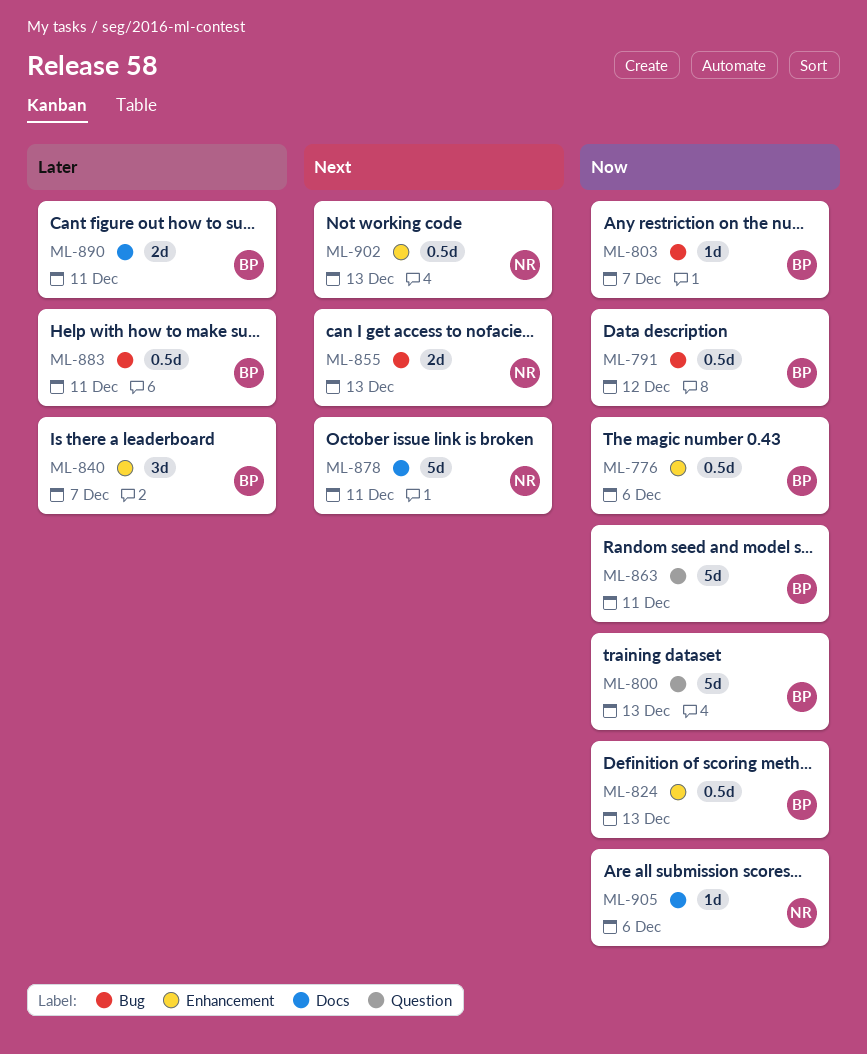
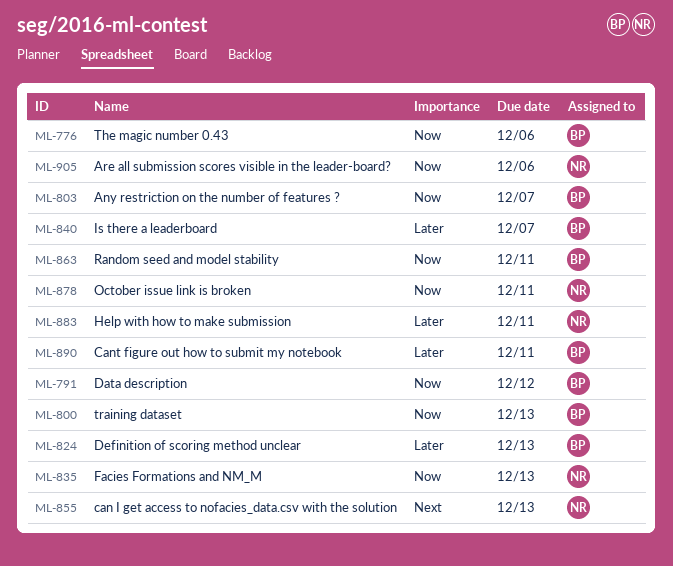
ML-824, priority: Now -> Later
ML-835: none -> present
ML-878, priority: Next -> Now
ML-883, owner: BP -> NR
ML-902: present -> none

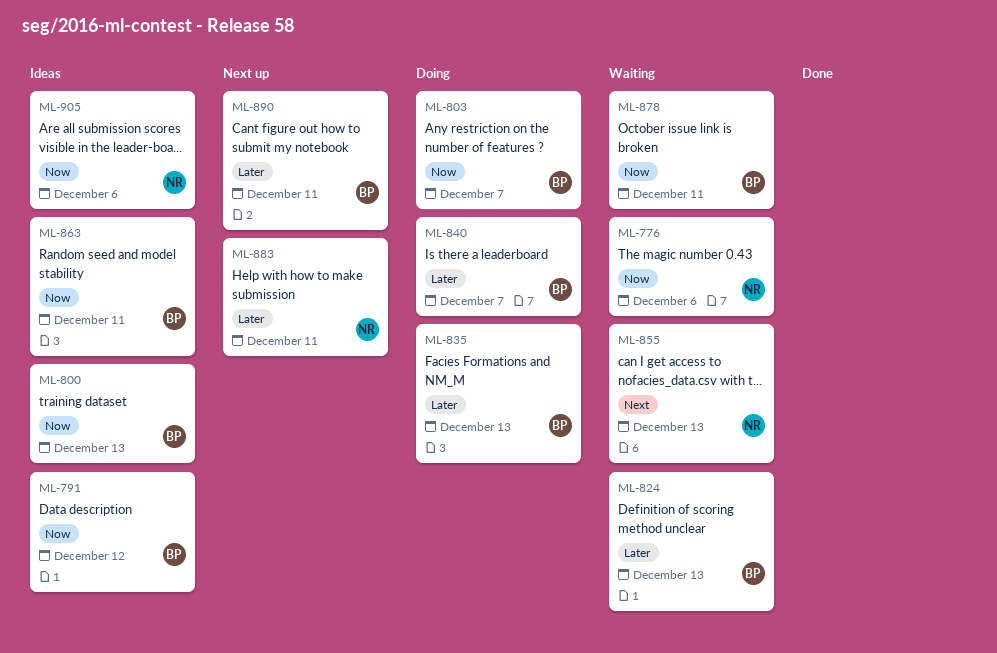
ML-776, owner: BP -> NR
ML-835, owner: NR -> BP
ML-835, priority: Now -> Later
ML-878, owner: NR -> BP

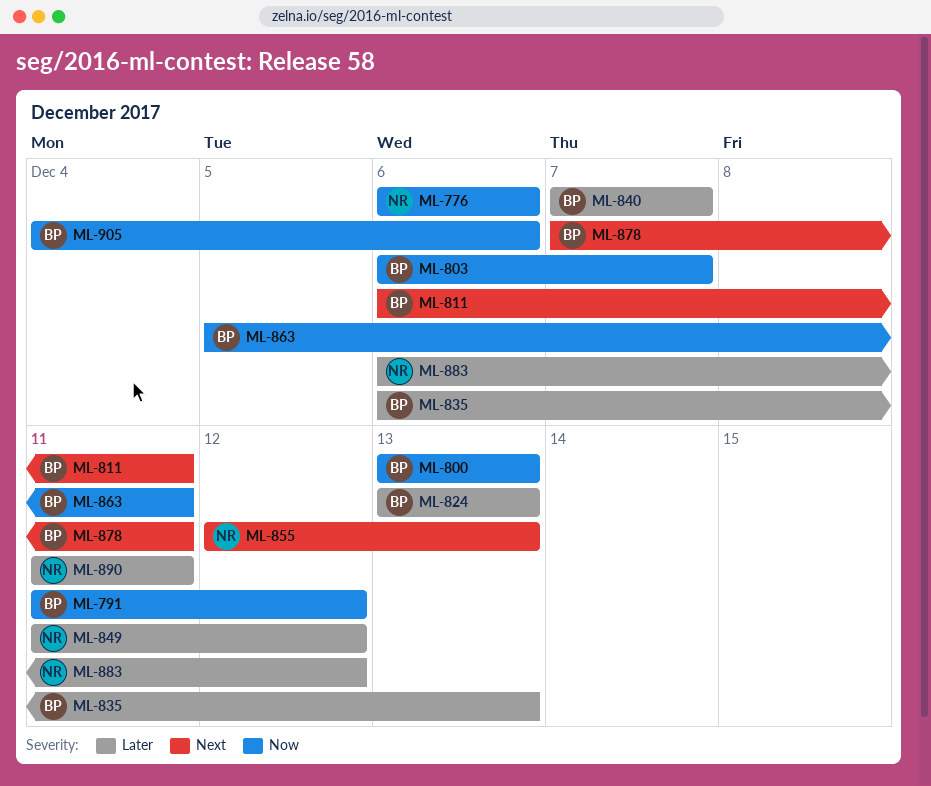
ML-811: none -> present
ML-849: none -> present
ML-878, priority: Now -> Next
ML-883, due: Dec 11 -> Dec 12
ML-890, owner: BP -> NR
ML-905, owner: NR -> BP

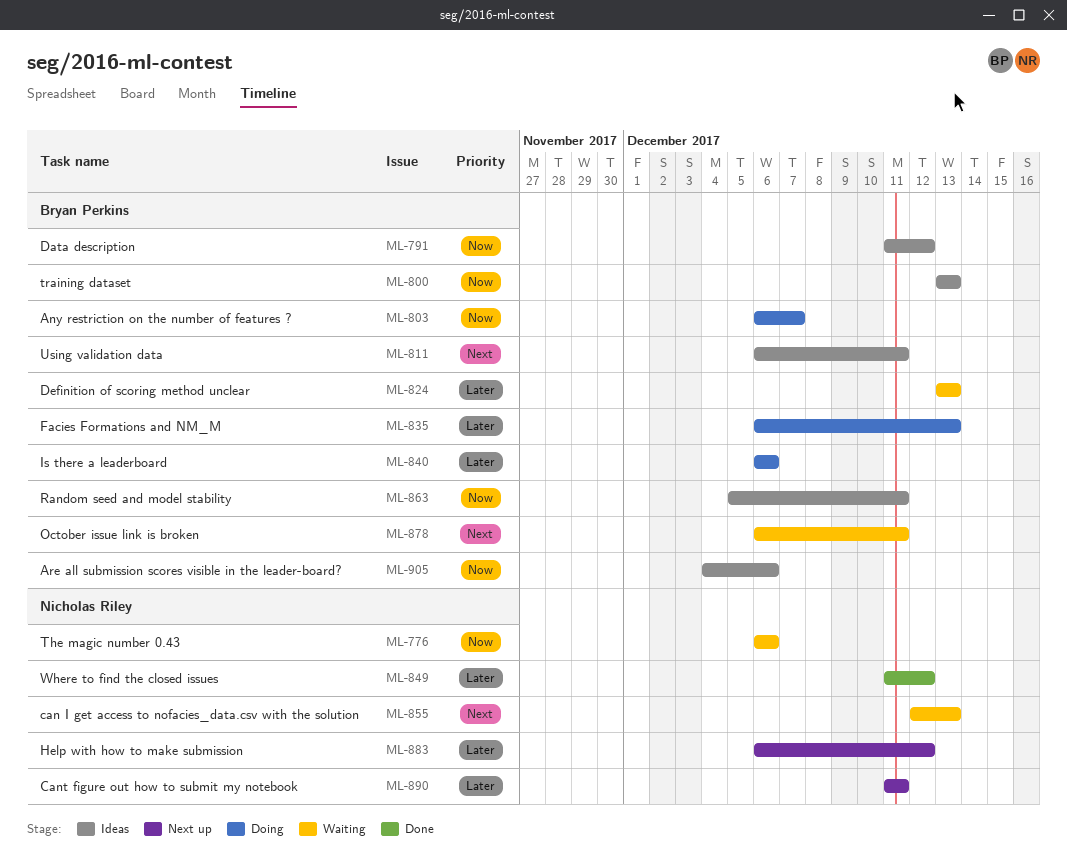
ML-840, start: Dec 7 -> Dec 6
ML-840, due: Dec 7 -> Dec 6
ML-878, start: Dec 7 -> Dec 6

